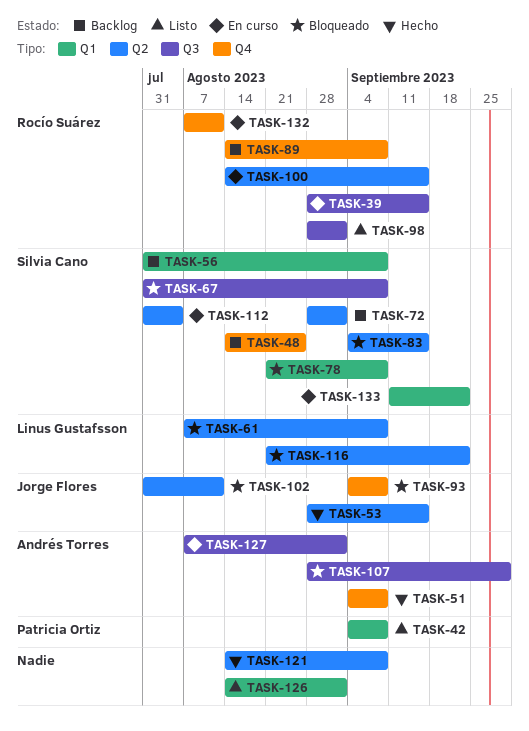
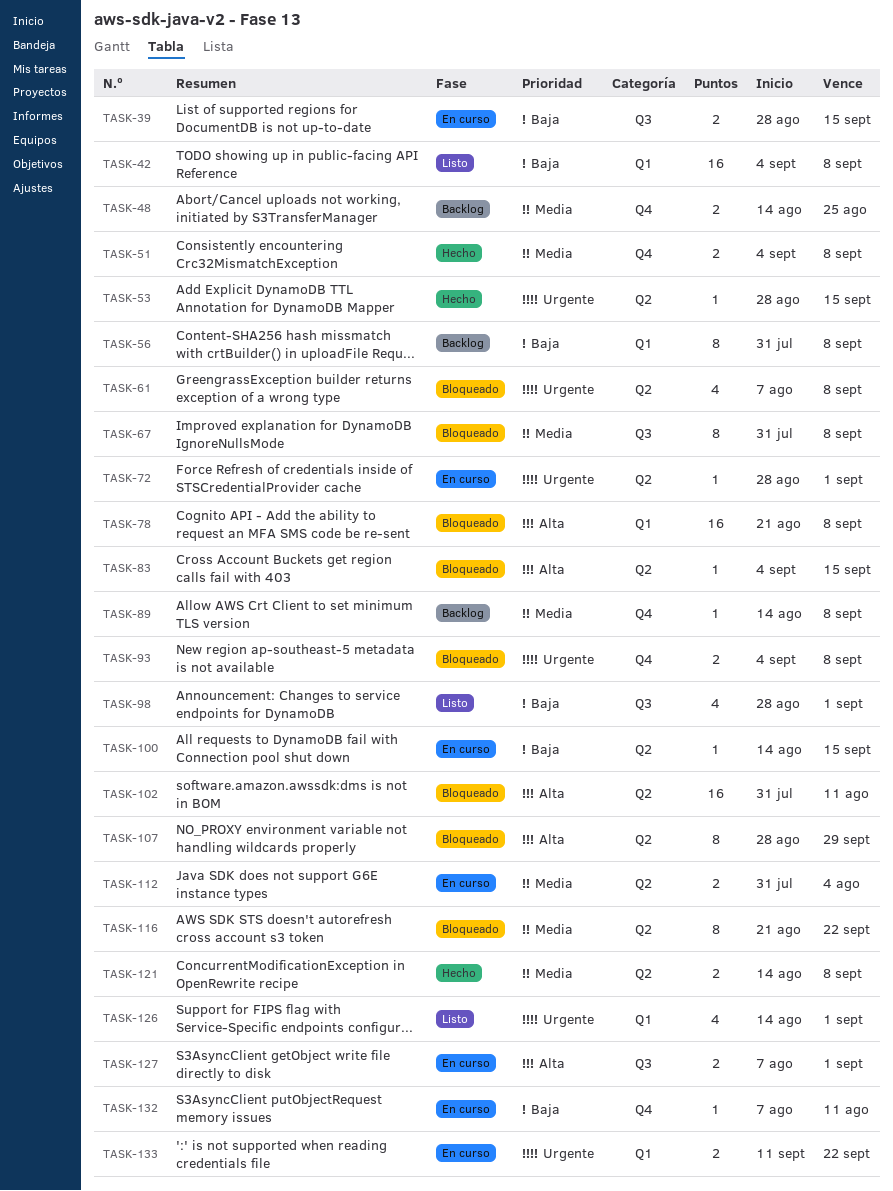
TASK-72, status: Backlog -> En curso
TASK-107, label: Q3 -> Q2

